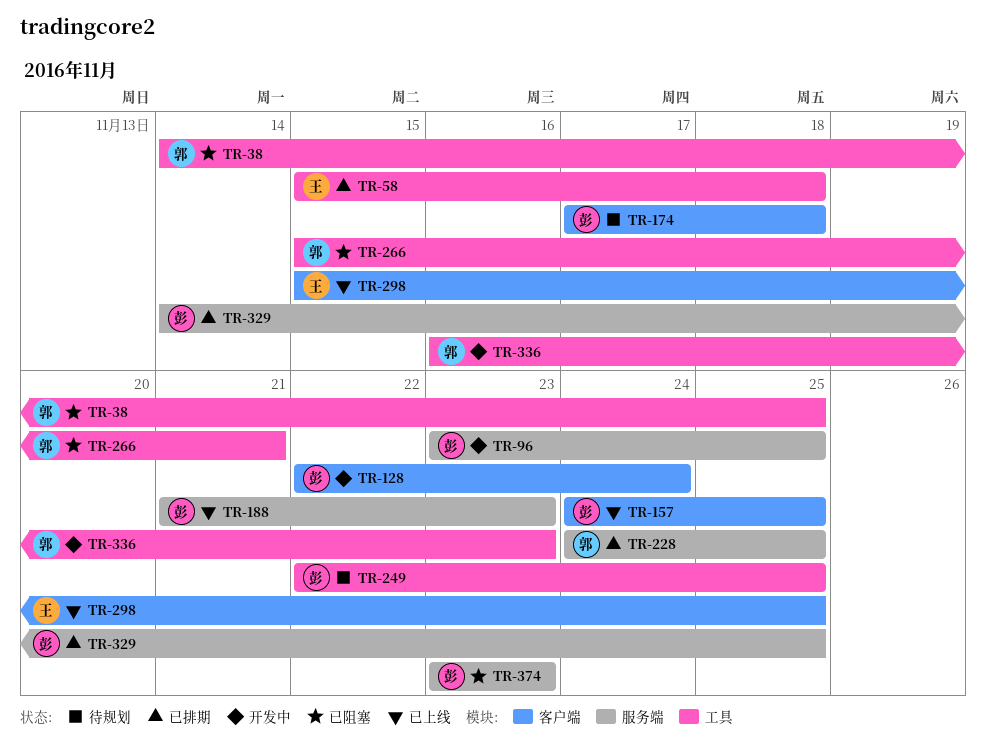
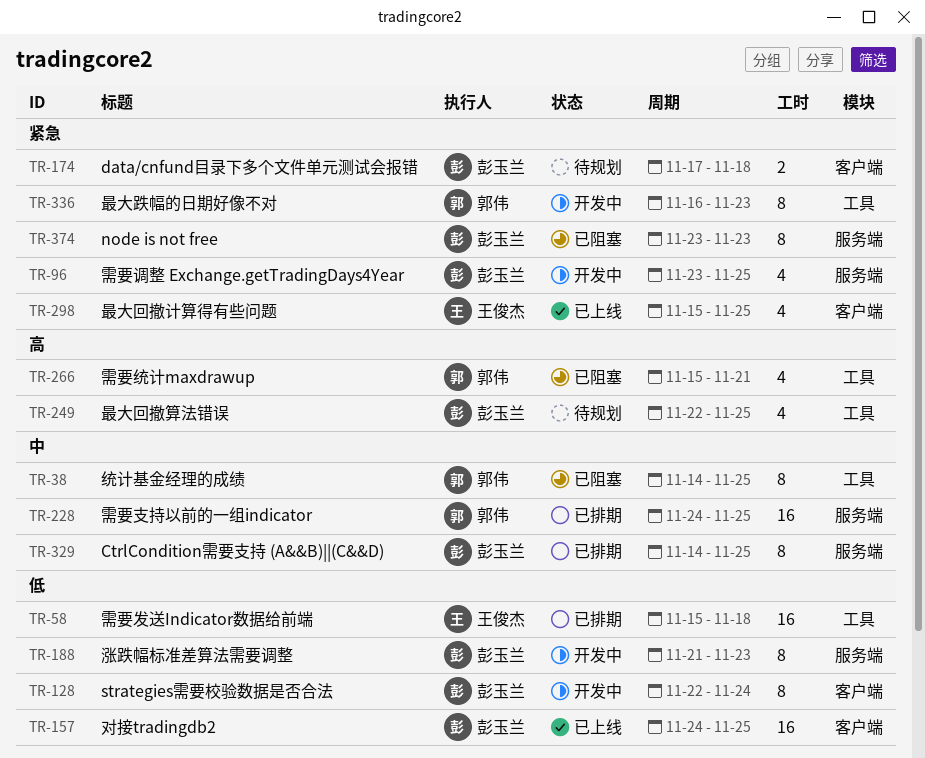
TR-188, status: 已上线 -> 开发中

